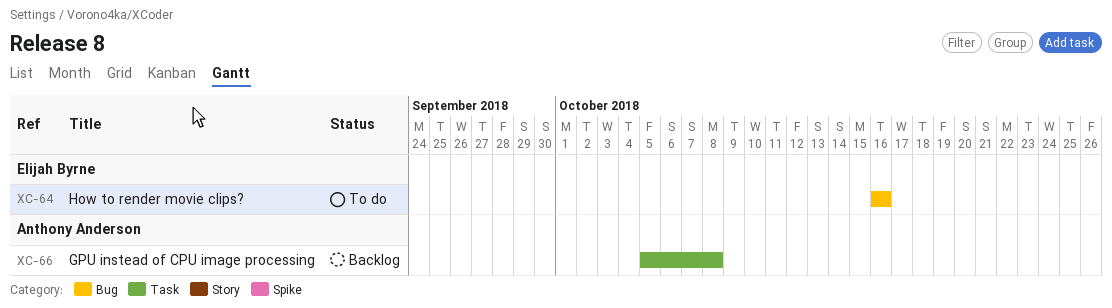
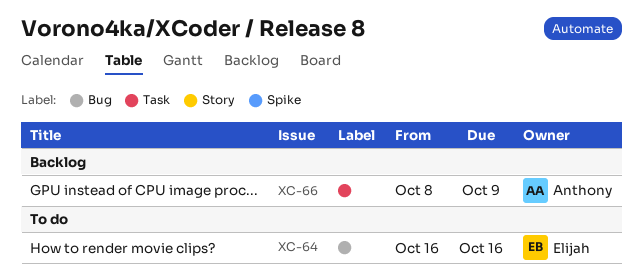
XC-66, start: Oct 5 -> Oct 8
XC-66, due: Oct 8 -> Oct 9

